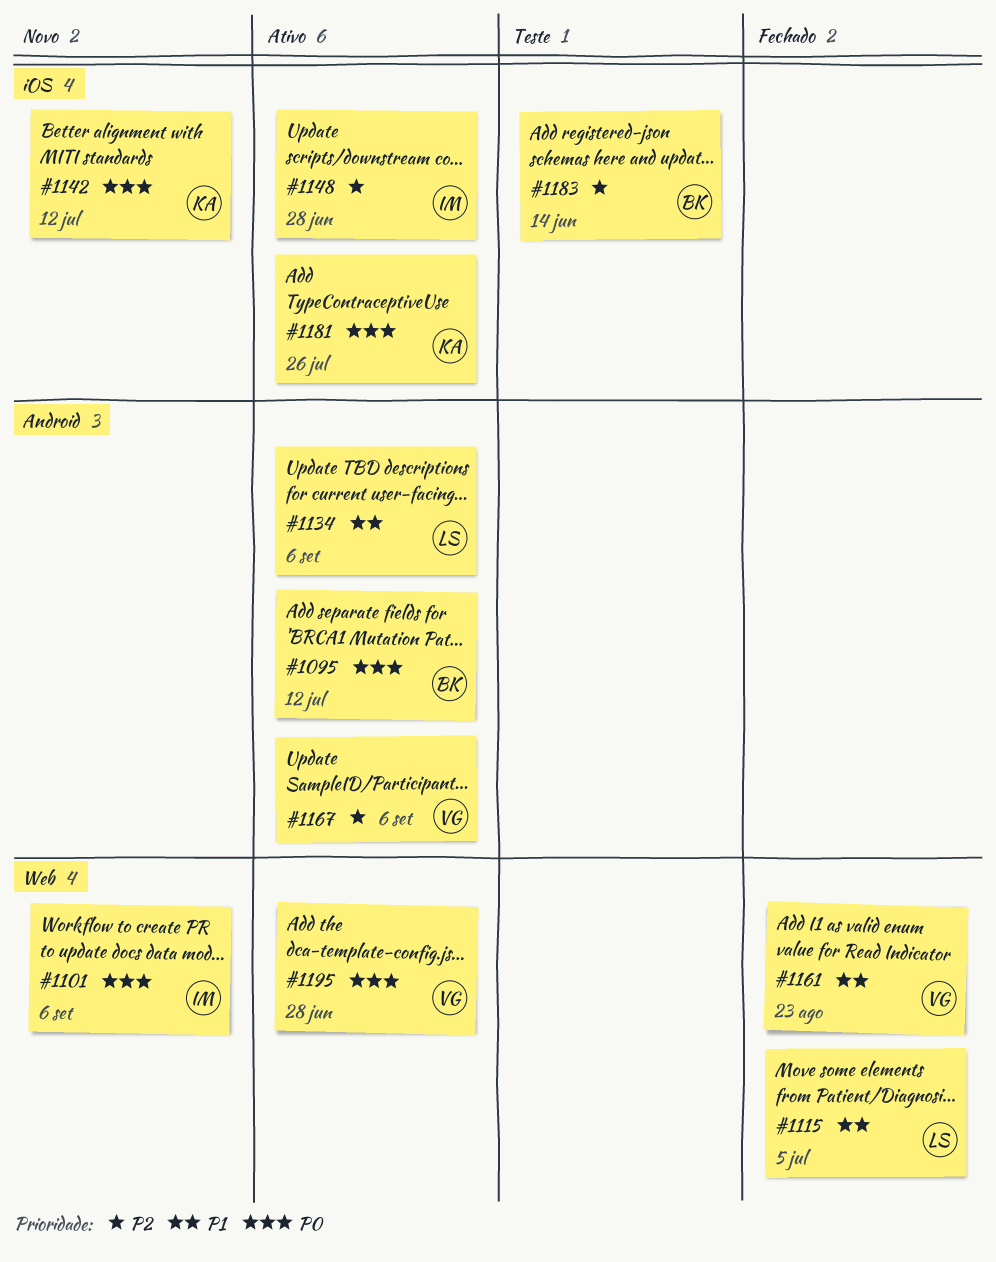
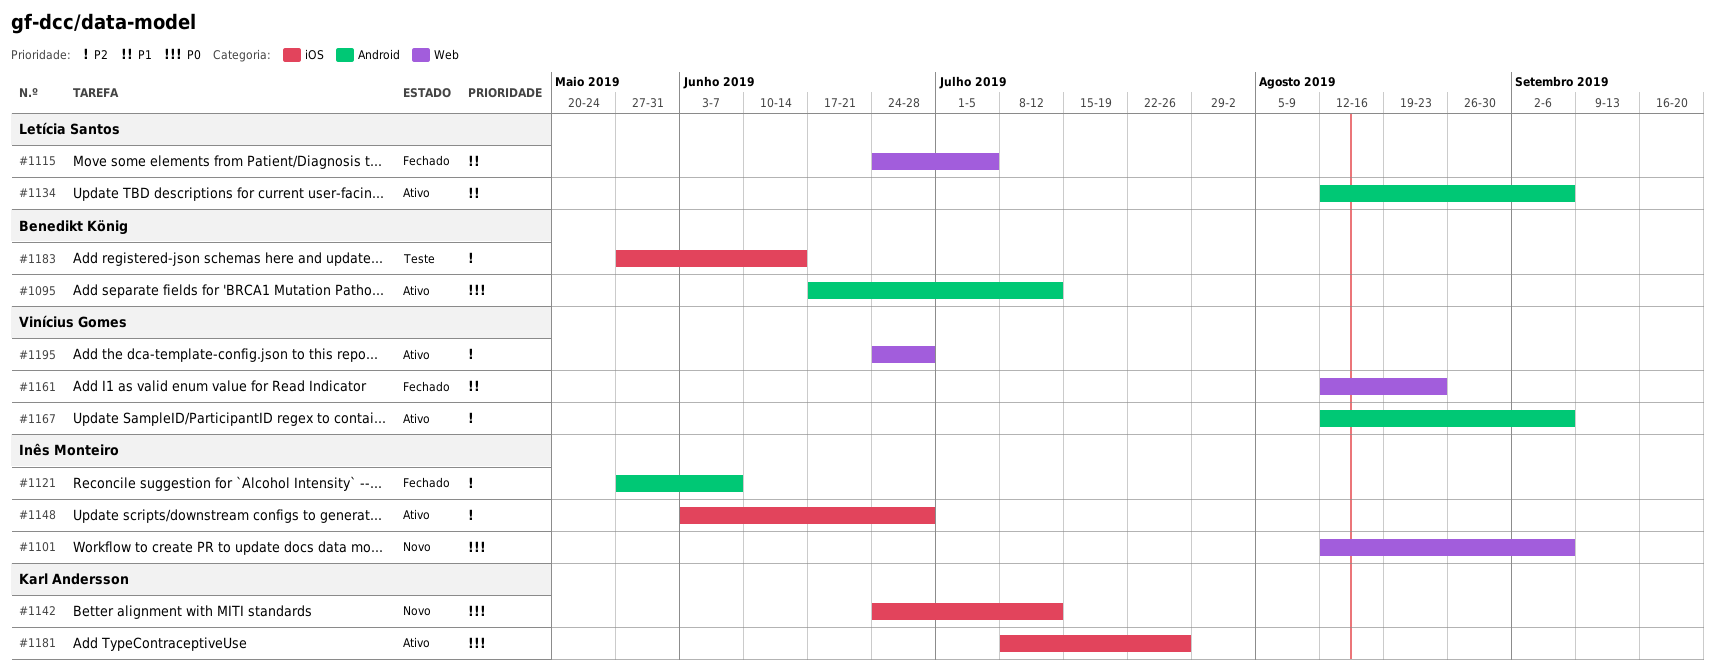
#1121: none -> present
#1195, priority: P0 -> P2

